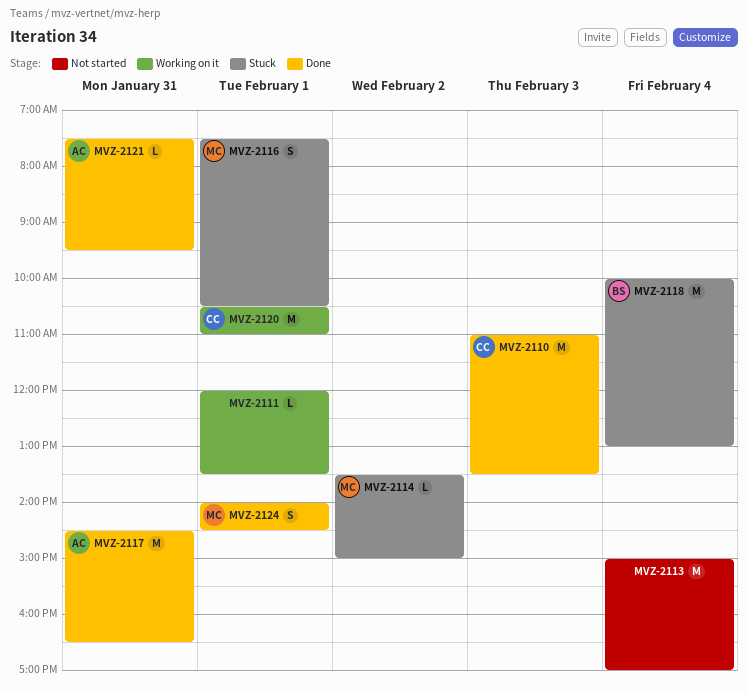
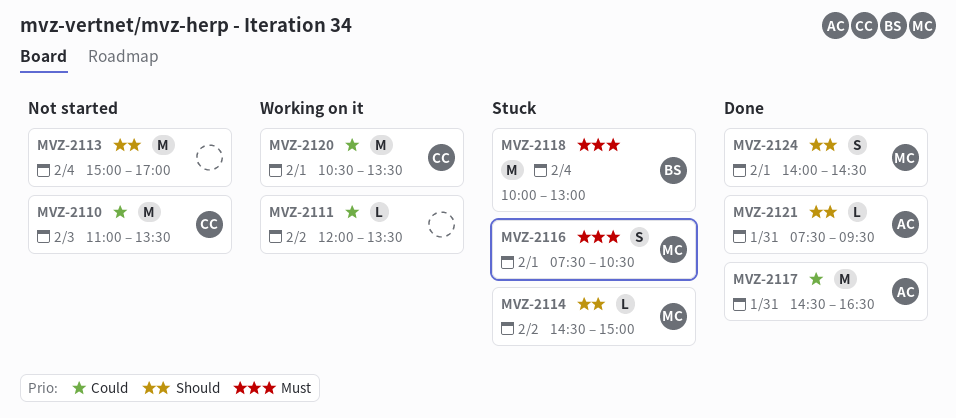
MVZ-2110, status: Done -> Not started
MVZ-2111, day: Feb 1 -> Feb 2
MVZ-2114, begins: 13:30 -> 14:30
MVZ-2120, ends: 11:00 -> 13:30

